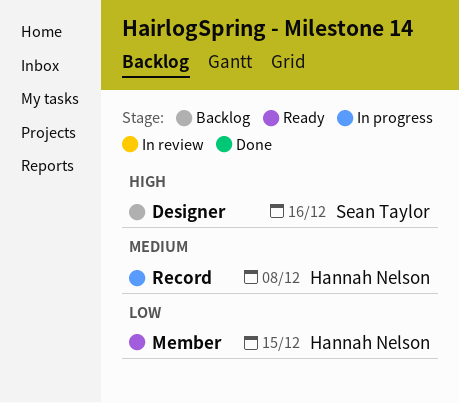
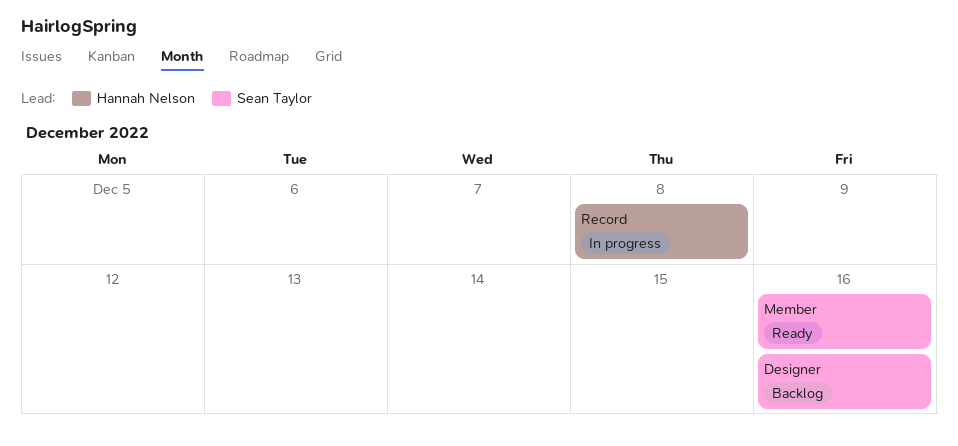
Member, owner: Hannah Nelson -> Sean Taylor
Member, due: Dec 15 -> Dec 16

